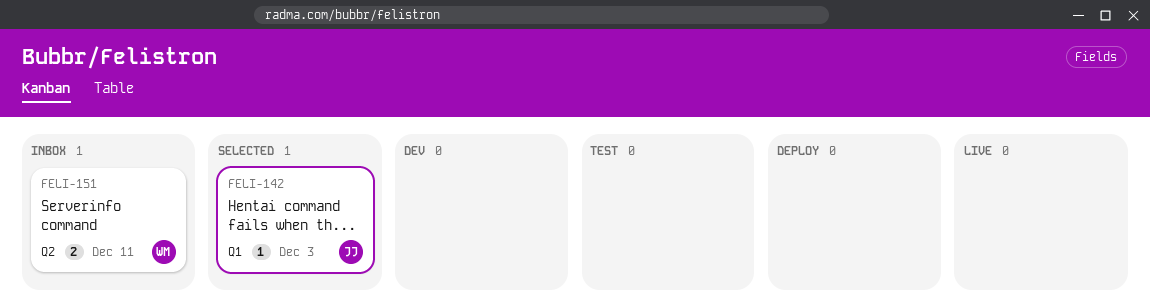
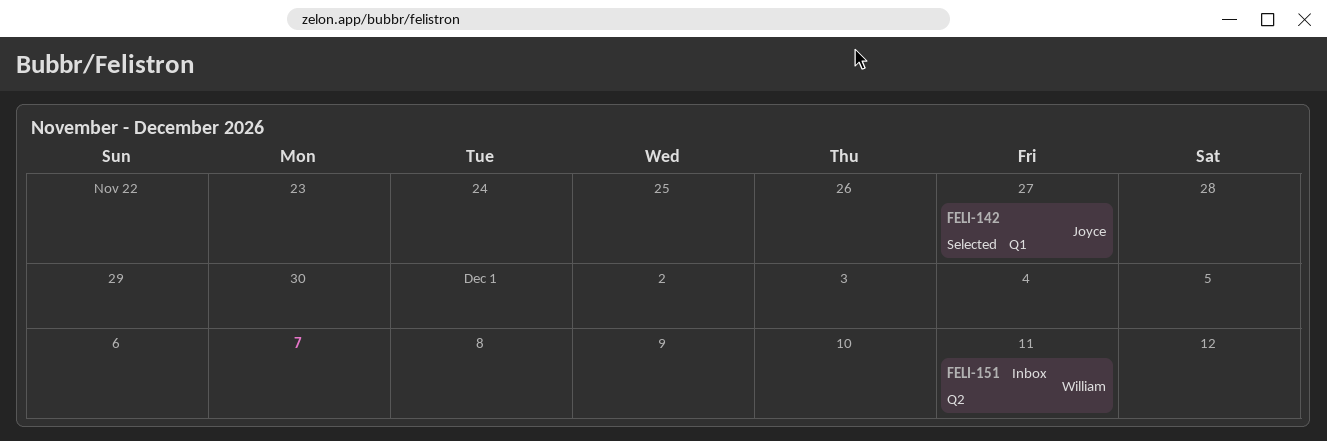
FELI-142, due: Dec 3 -> Nov 27

